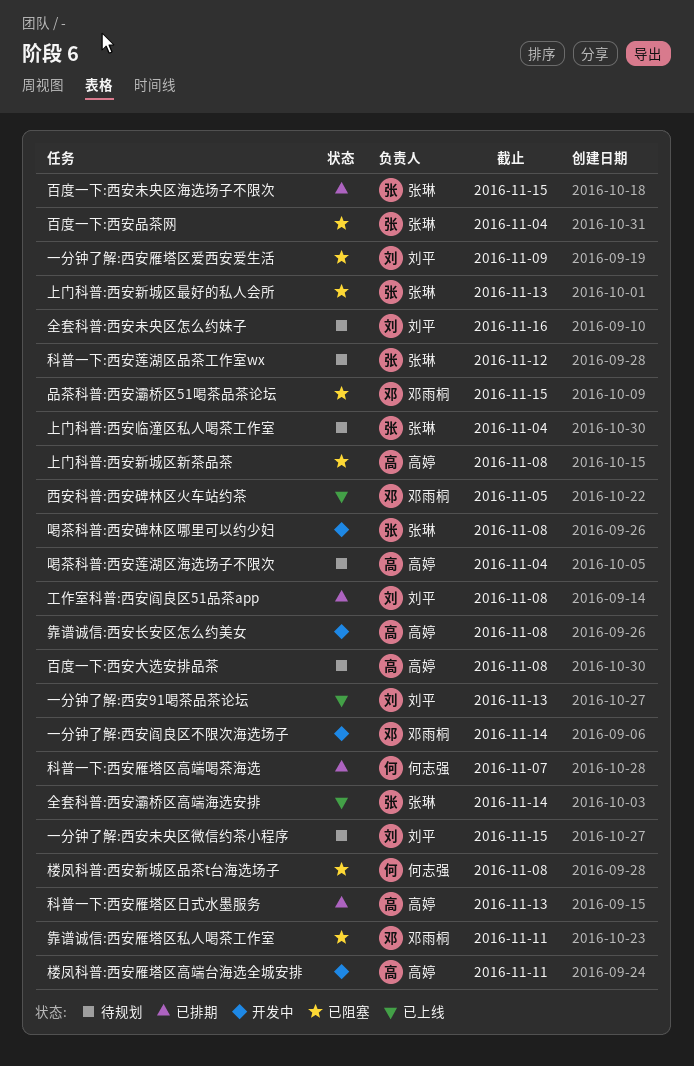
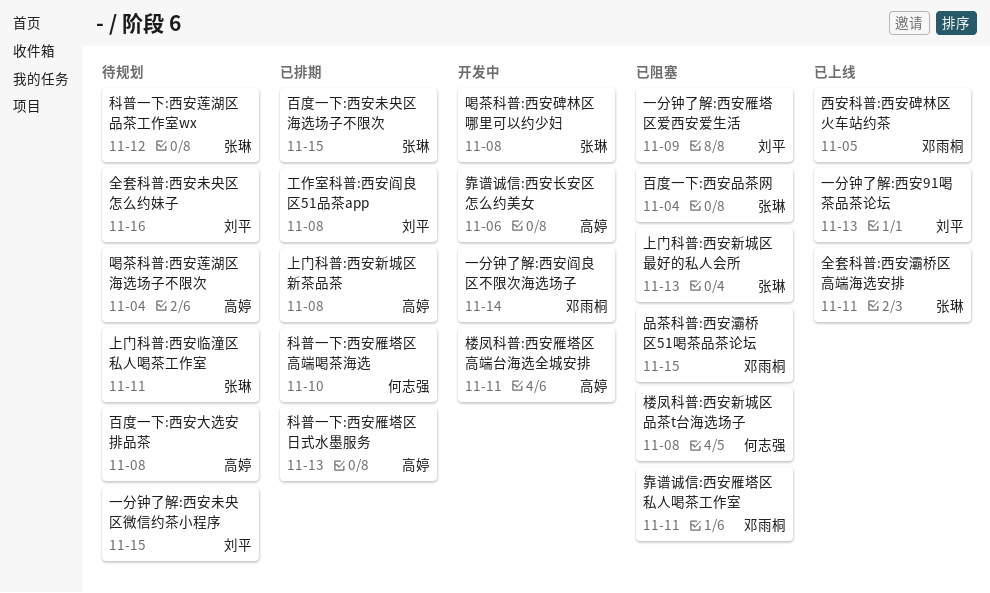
上门科普:西安临潼区私人喝茶工作室, due: Nov 4 -> Nov 11
上门科普:西安新城区新茶品茶, status: 已阻塞 -> 已排期
全套科普:西安灞桥区高端海选安排, due: Nov 14 -> Nov 11
科普一下:西安雁塔区高端喝茶海选, due: Nov 7 -> Nov 10
靠谱诚信:西安长安区怎么约美女, due: Nov 8 -> Nov 6

